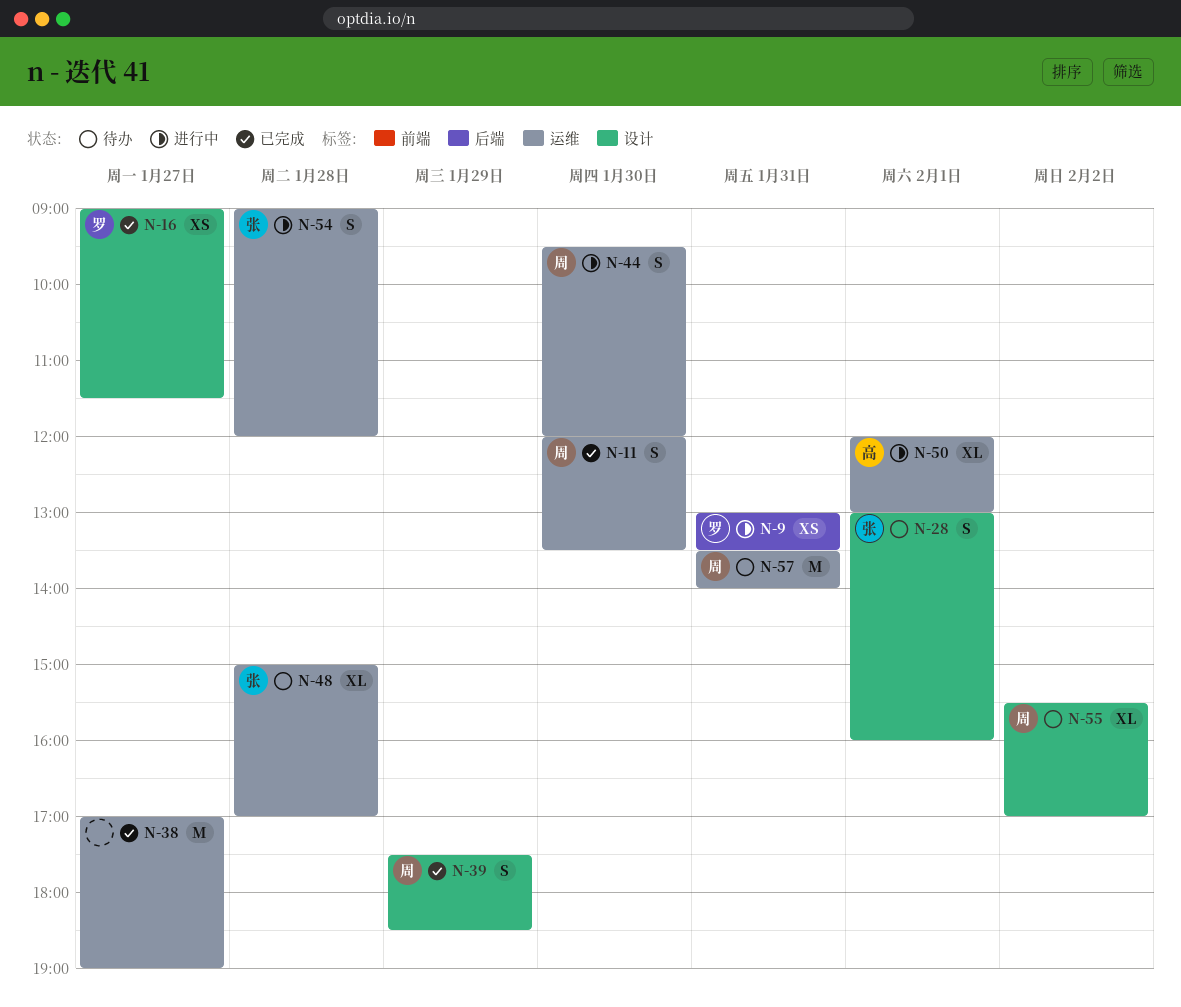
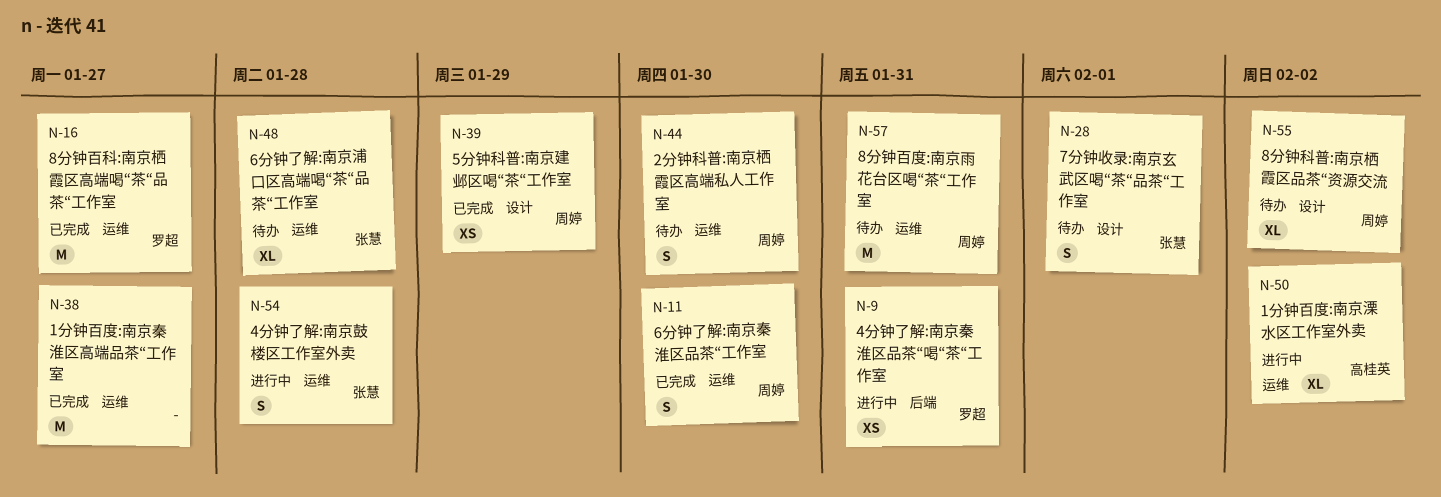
N-16, label: 设计 -> 运维
N-16, estimate: XS -> M
N-39, estimate: S -> XS
N-44, status: 进行中 -> 待办
N-50, day: Feb 1 -> Feb 2

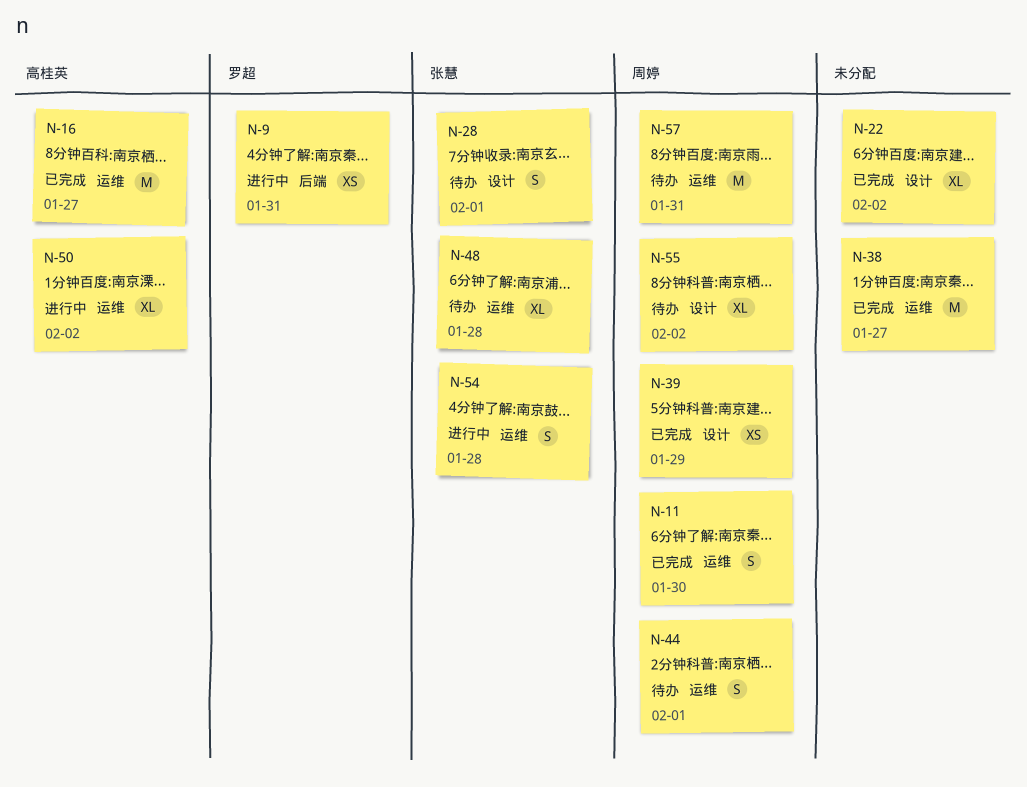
N-16, owner: 罗超 -> 高桂英
N-22: none -> present
N-44, day: Jan 30 -> Feb 1

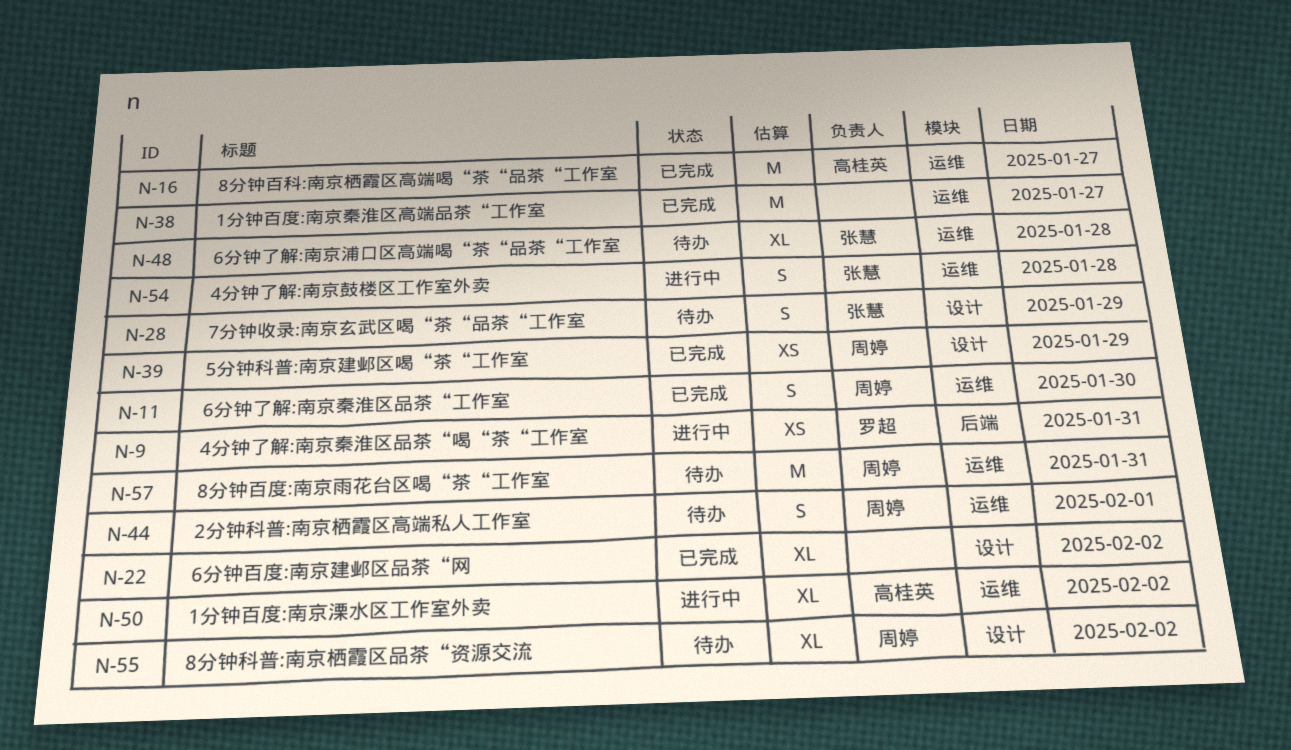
N-28, day: Feb 1 -> Jan 29

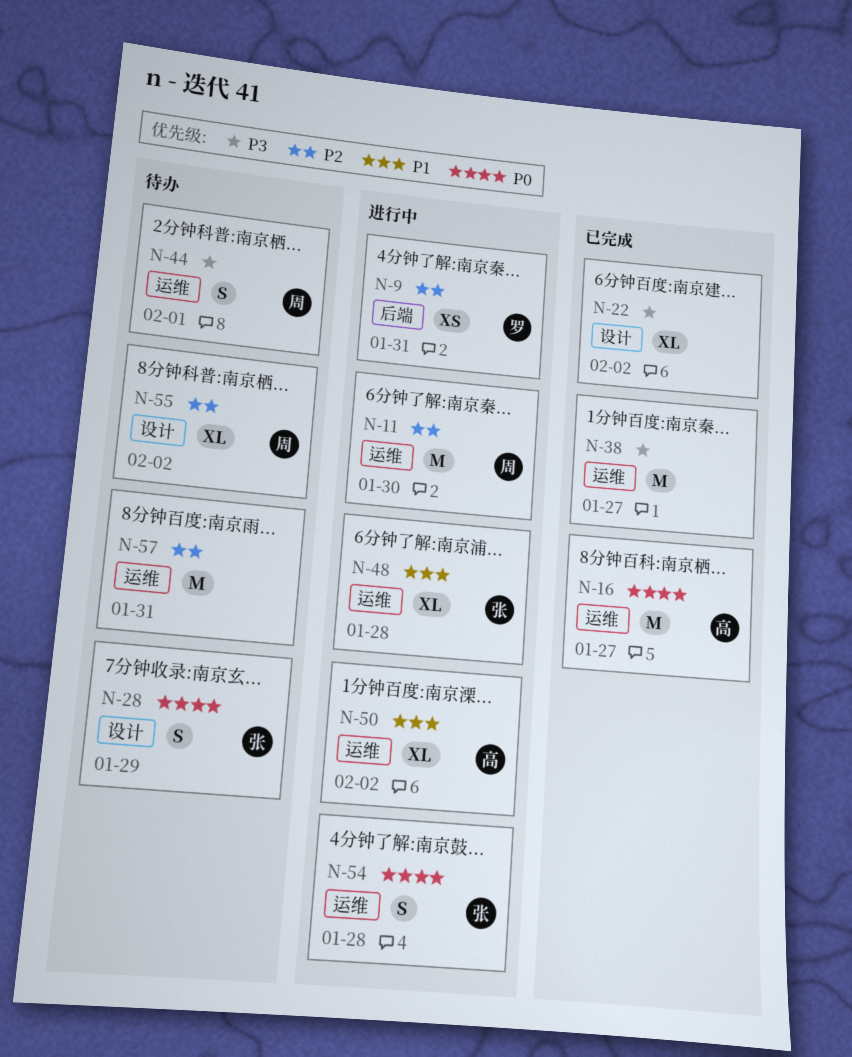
N-11, status: 已完成 -> 进行中
N-11, estimate: S -> M
N-39: present -> none
N-48, status: 待办 -> 进行中
N-57, owner: 周婷 -> none

